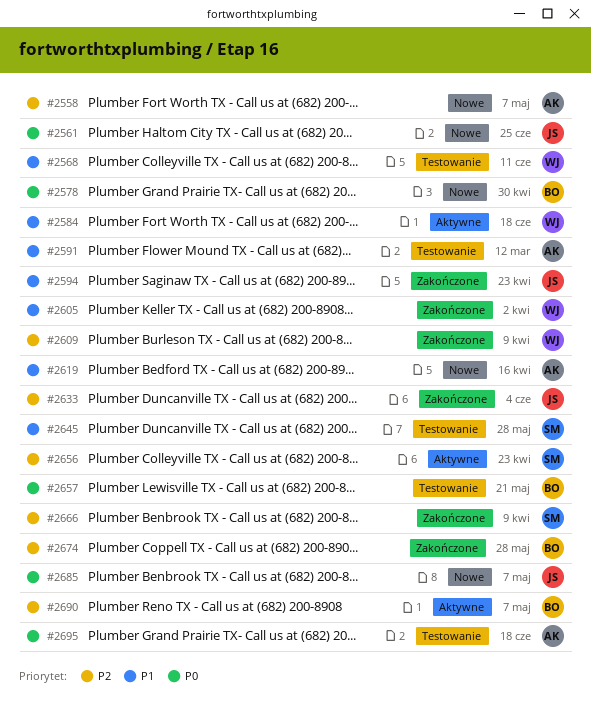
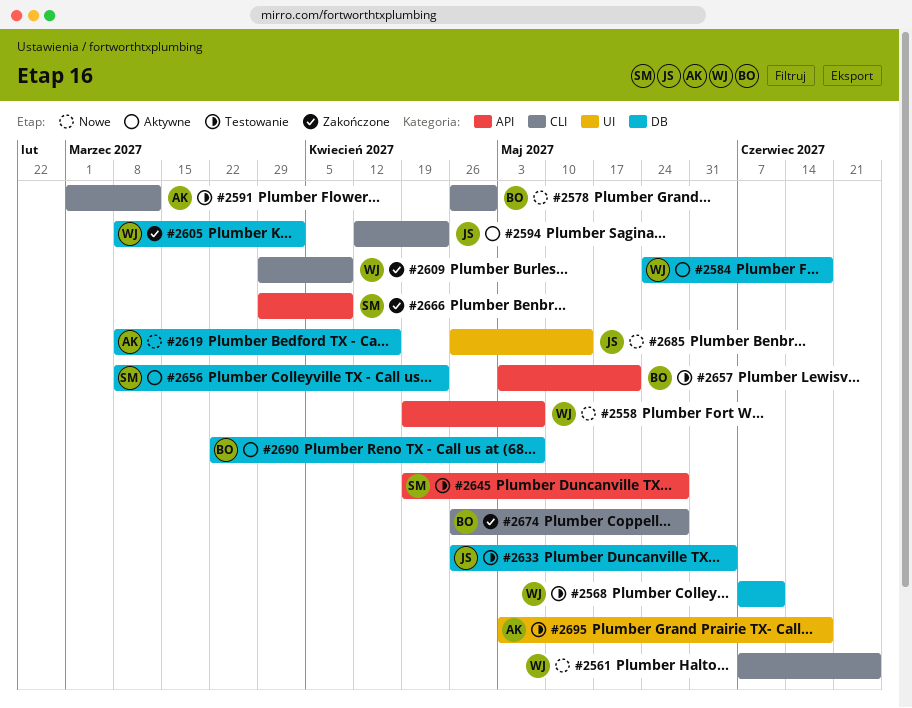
#2558, owner: AK -> WJ
#2561, owner: JS -> WJ
#2594, status: Zakończone -> Aktywne
#2633, status: Zakończone -> Testowanie
#2685, due: May 7 -> May 14

